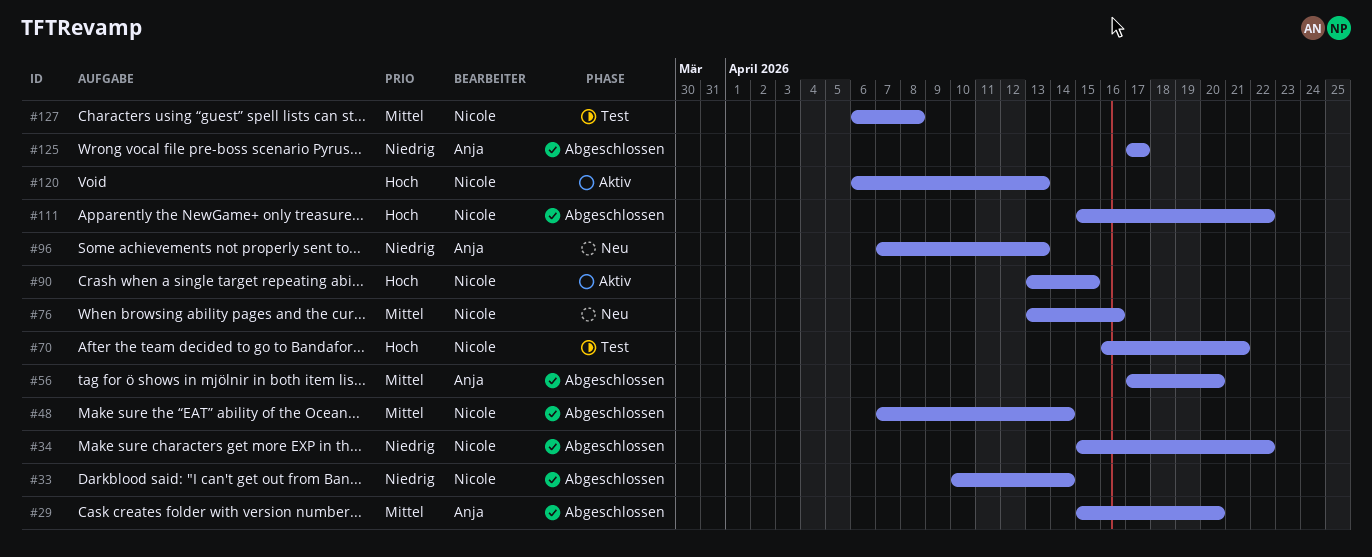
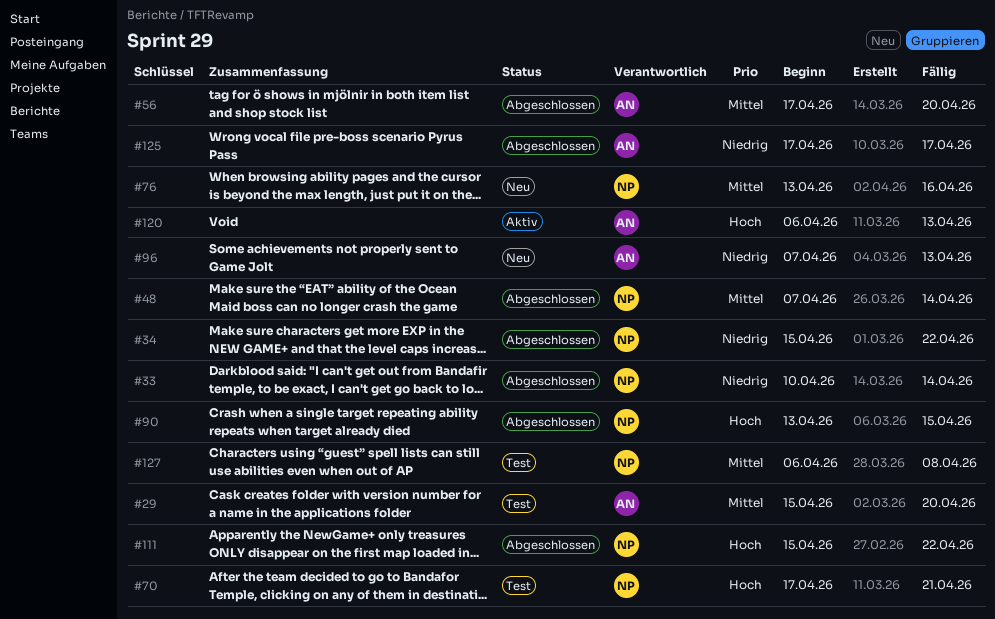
#29, status: Abgeschlossen -> Test
#70, start: Apr 16 -> Apr 17
#90, status: Aktiv -> Abgeschlossen
#120, owner: Nicole -> Anja

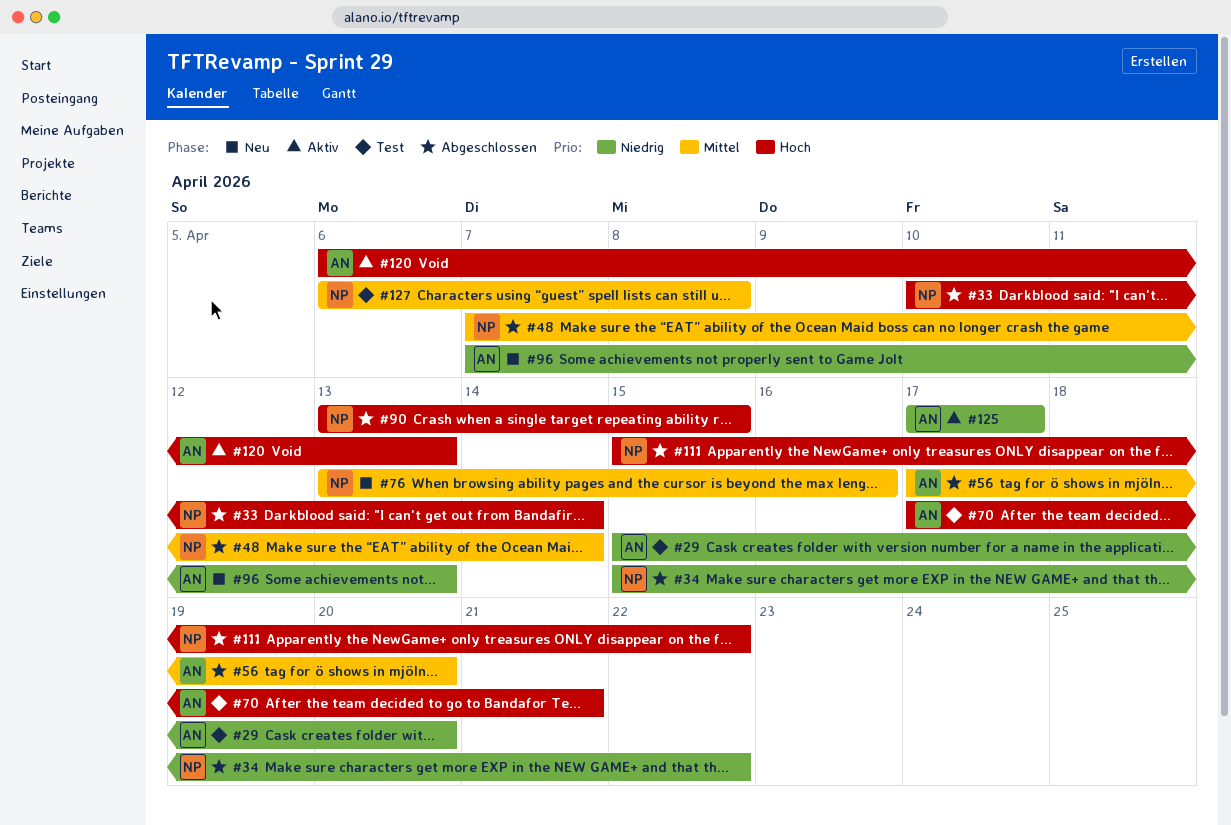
#29, priority: Mittel -> Niedrig
#33, priority: Niedrig -> Hoch
#70, owner: NP -> AN
#125, status: Abgeschlossen -> Aktiv

